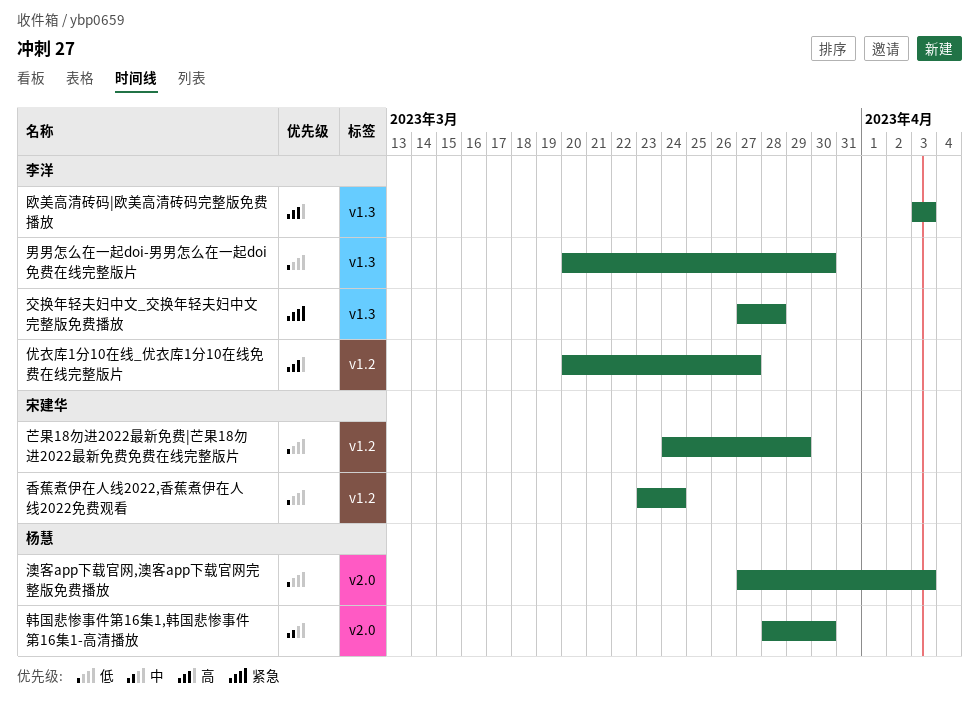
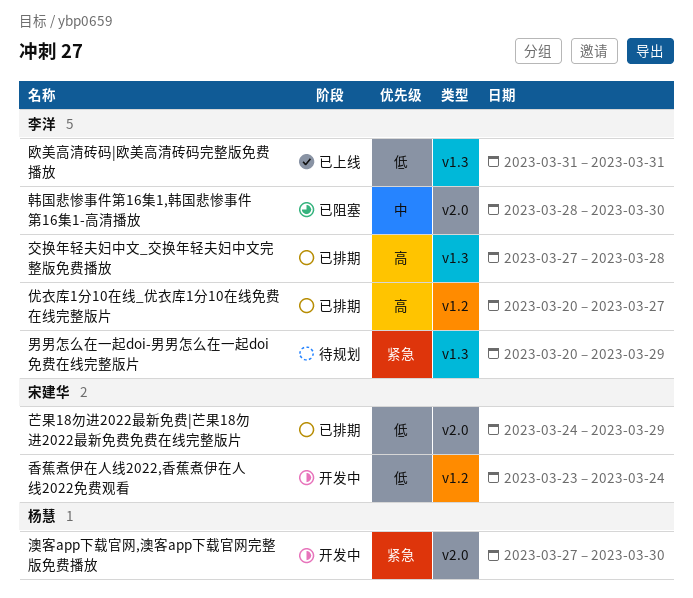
交换年轻夫妇中文_交换年轻夫妇中文完整版免费播放, priority: 紧急 -> 高
欧美高清砖码|欧美高清砖码完整版免费播放, priority: 高 -> 低
欧美高清砖码|欧美高清砖码完整版免费播放, start: Apr 3 -> Mar 31
欧美高清砖码|欧美高清砖码完整版免费播放, due: Apr 3 -> Mar 31
澳客app下载官网,澳客app下载官网完整版免费播放, priority: 低 -> 紧急
澳客app下载官网,澳客app下载官网完整版免费播放, due: Apr 3 -> Mar 30
男男怎么在一起doi-男男怎么在一起doi免费在线完整版片, priority: 低 -> 紧急
男男怎么在一起doi-男男怎么在一起doi免费在线完整版片, due: Mar 30 -> Mar 29
芒果18勿进2022最新免费|芒果18勿进2022最新免费免费在线完整版片, label: v1.2 -> v2.0
韩国悲惨事件第16集1,韩国悲惨事件第16集1-高清播放, owner: 杨慧 -> 李洋

